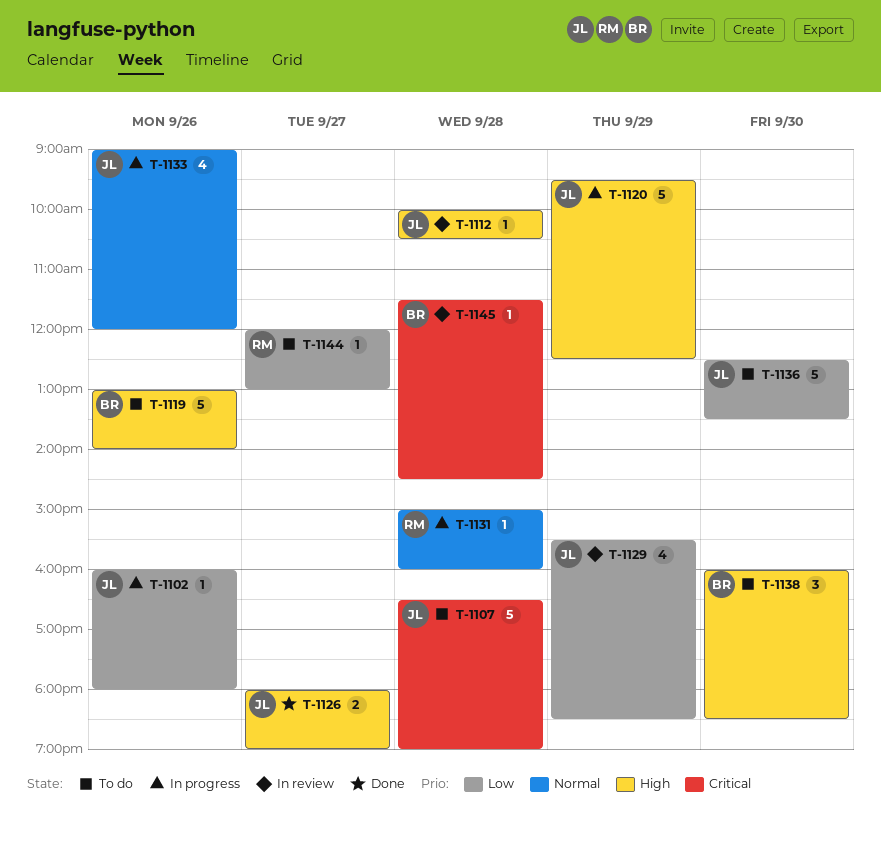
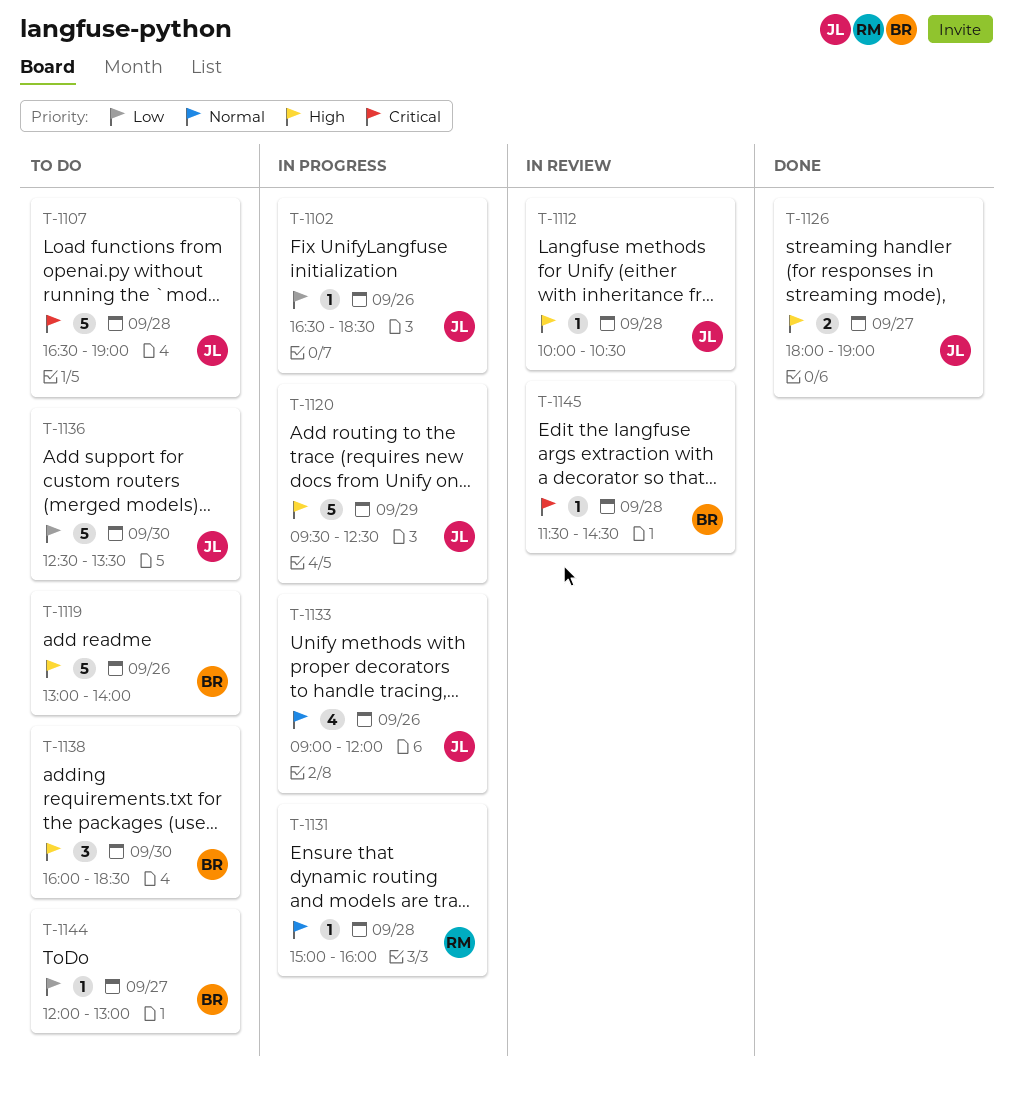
T-1102, begins: 16:00 -> 16:30
T-1102, ends: 18:00 -> 18:30
T-1129: present -> none
T-1144, owner: RM -> BR

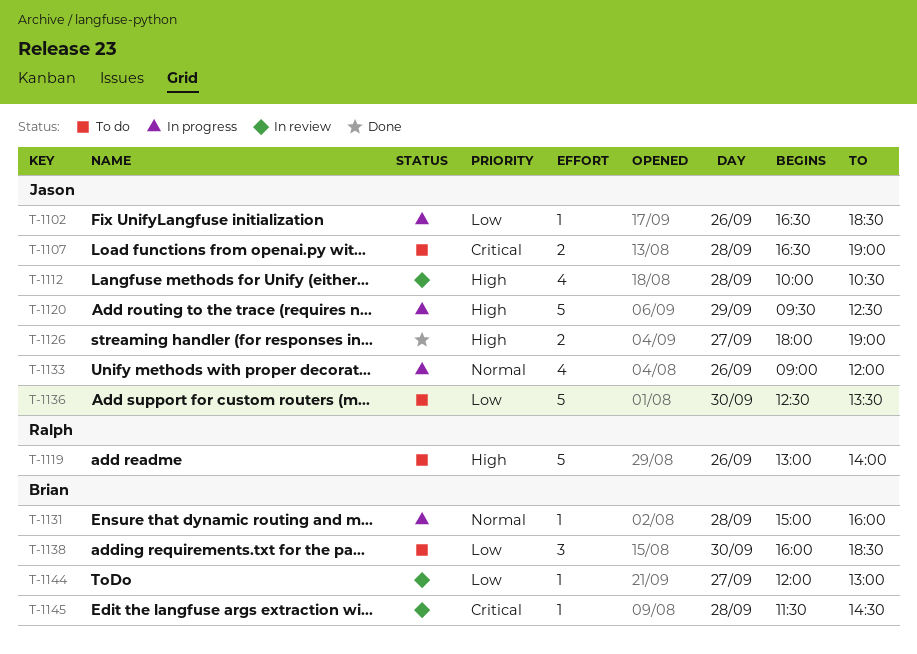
T-1107, estimate: 5 -> 2
T-1112, estimate: 1 -> 4
T-1119, owner: Brian -> Ralph
T-1131, owner: Ralph -> Brian
T-1138, priority: High -> Low
T-1144, status: To do -> In review

